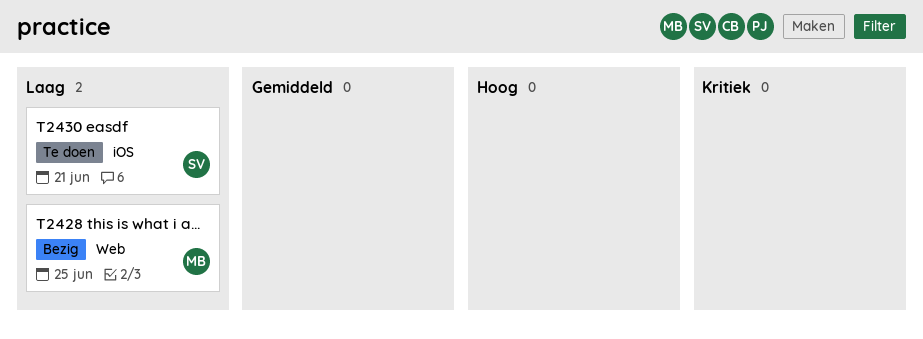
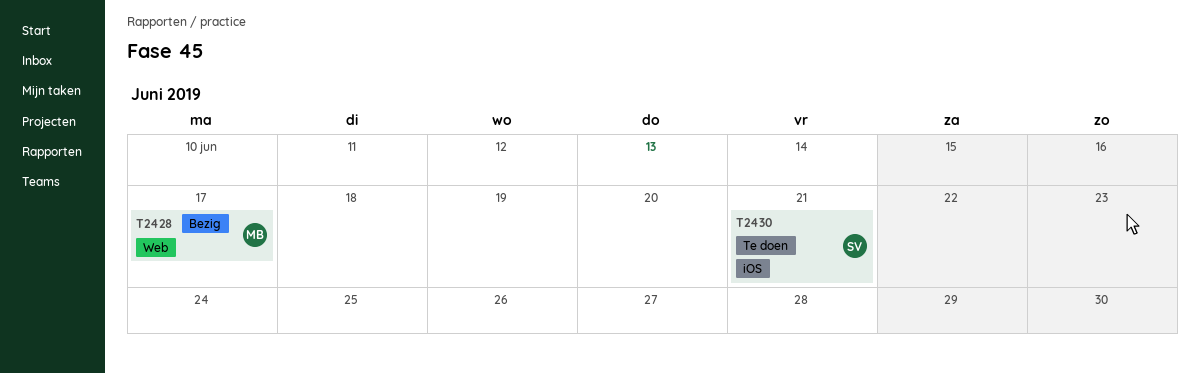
T2428, due: Jun 25 -> Jun 17

